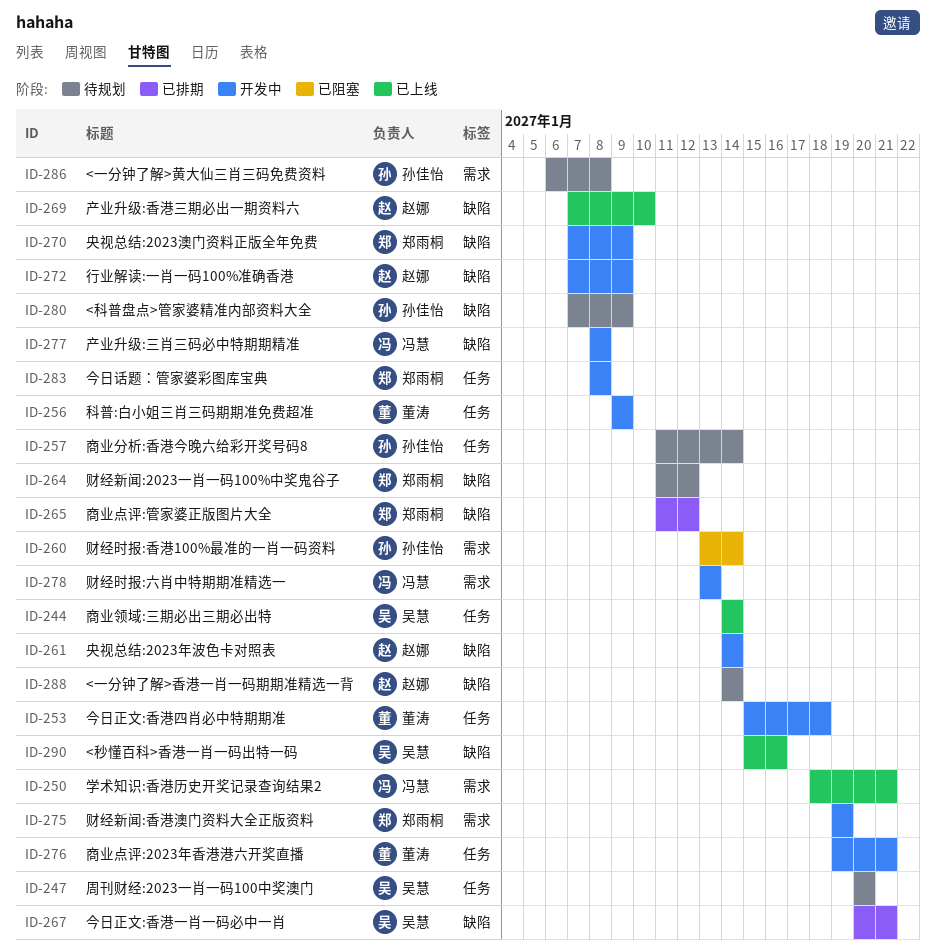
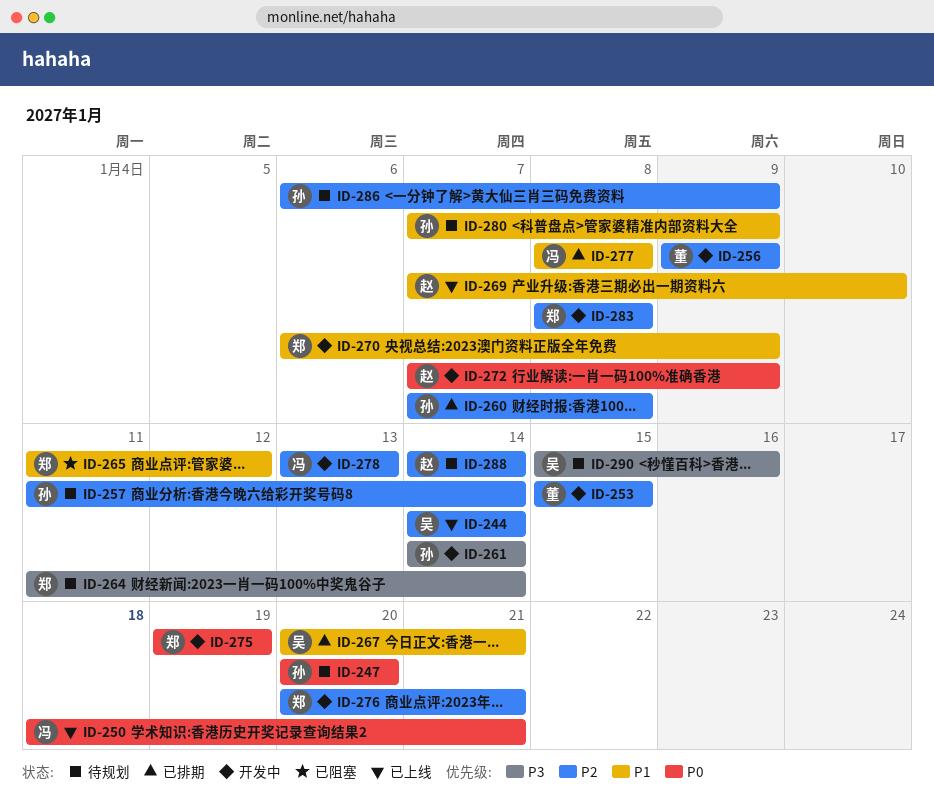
ID-247, owner: 吴慧 -> 孙佳怡
ID-253, due: Jan 18 -> Jan 15
ID-260, status: 已阻塞 -> 已排期
ID-260, start: Jan 13 -> Jan 7
ID-260, due: Jan 14 -> Jan 8
ID-261, owner: 赵娜 -> 孙佳怡
ID-264, due: Jan 12 -> Jan 14
ID-265, status: 已排期 -> 已阻塞
ID-270, start: Jan 7 -> Jan 6
ID-276, owner: 董涛 -> 郑雨桐
ID-276, start: Jan 19 -> Jan 20
ID-277, status: 开发中 -> 已排期
ID-286, due: Jan 8 -> Jan 9
ID-290, status: 已上线 -> 待规划

